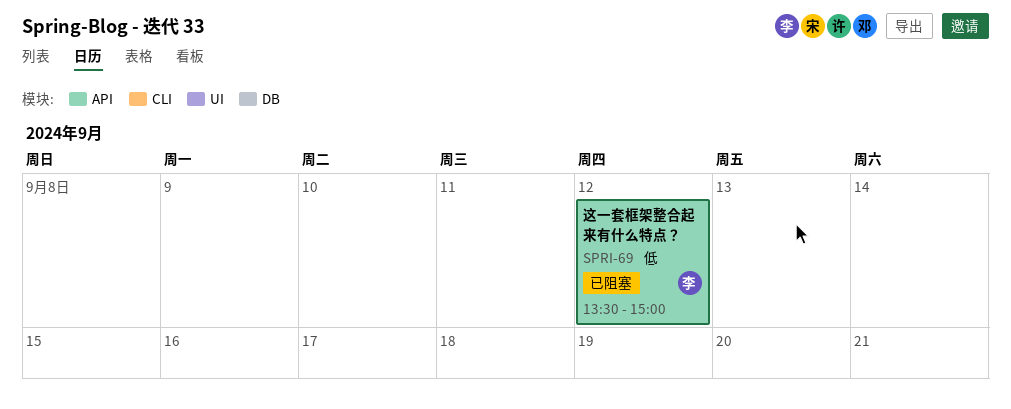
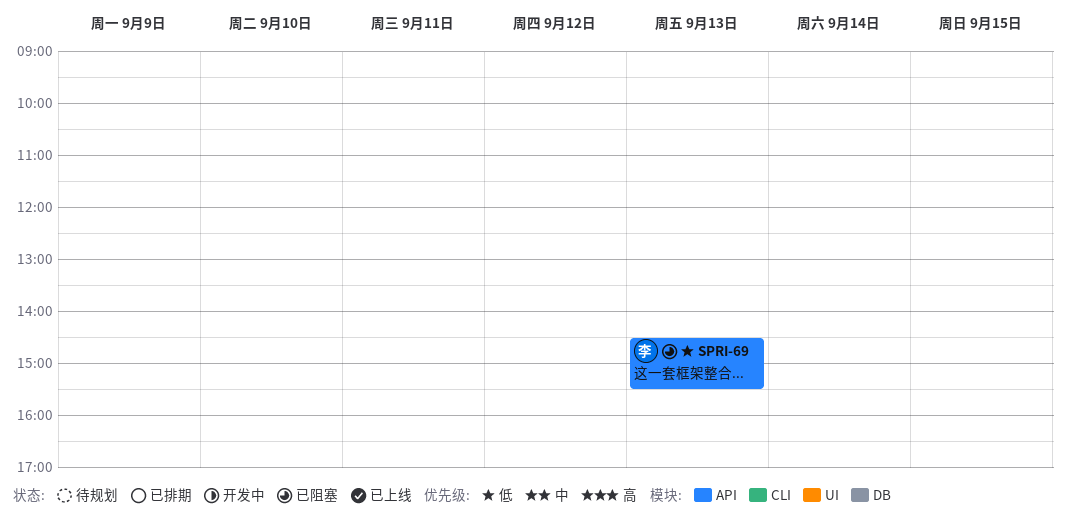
SPRI-69, day: Sep 12 -> Sep 13
SPRI-69, begins: 13:30 -> 14:30
SPRI-69, ends: 15:00 -> 15:30

